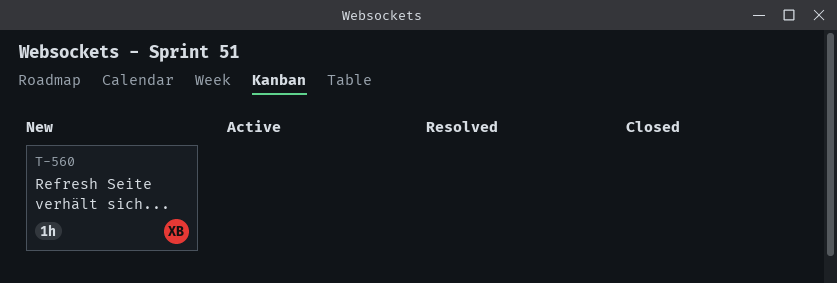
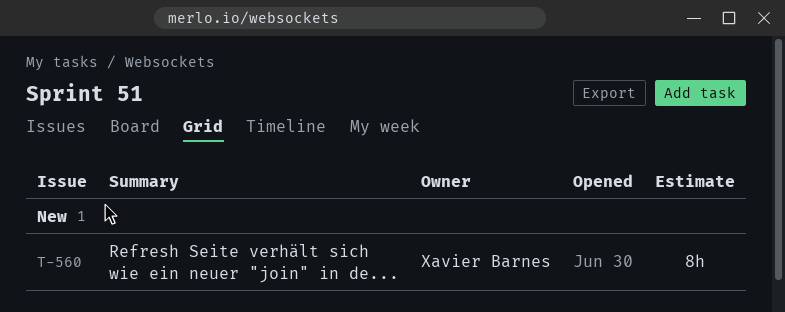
T-560, estimate: 1h -> 8h

